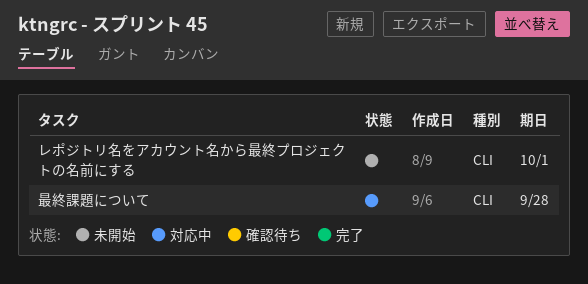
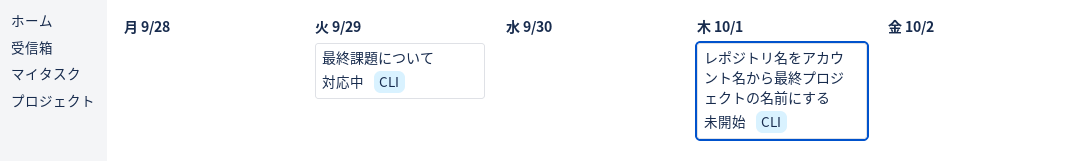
最終課題について, due: Sep 28 -> Sep 29

